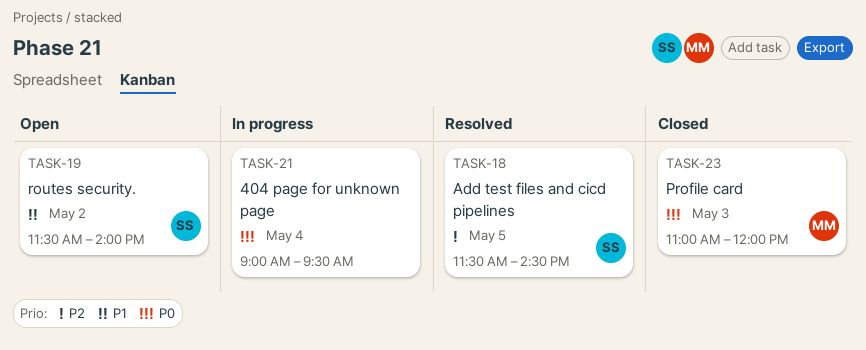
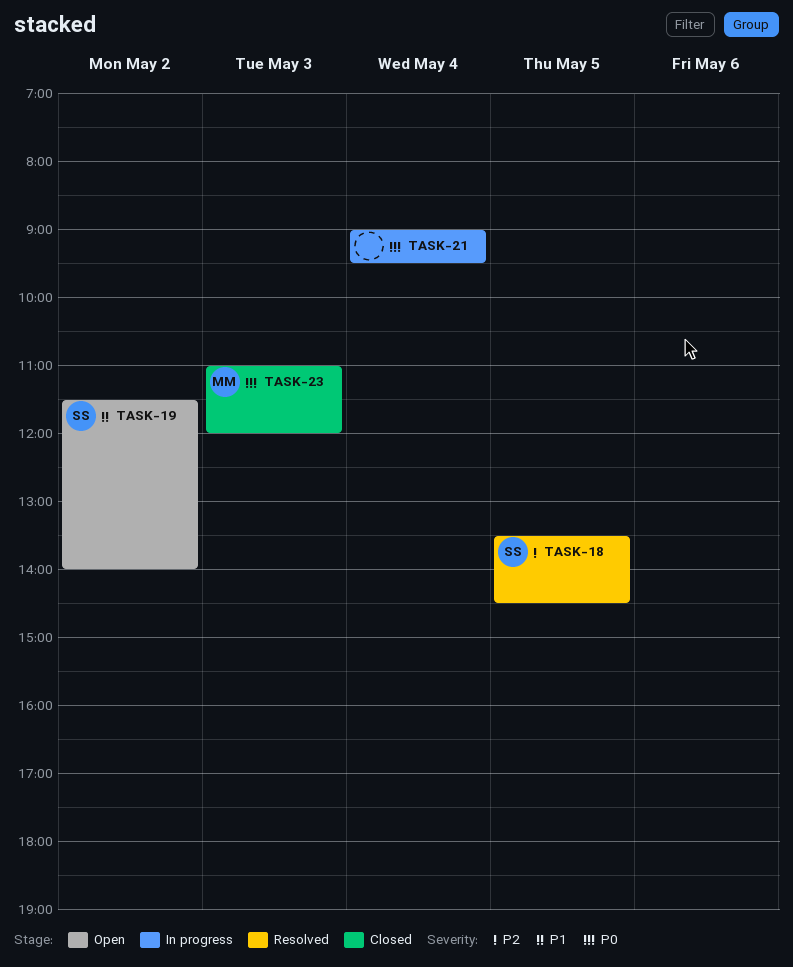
TASK-18, begins: 11:30 -> 13:30

